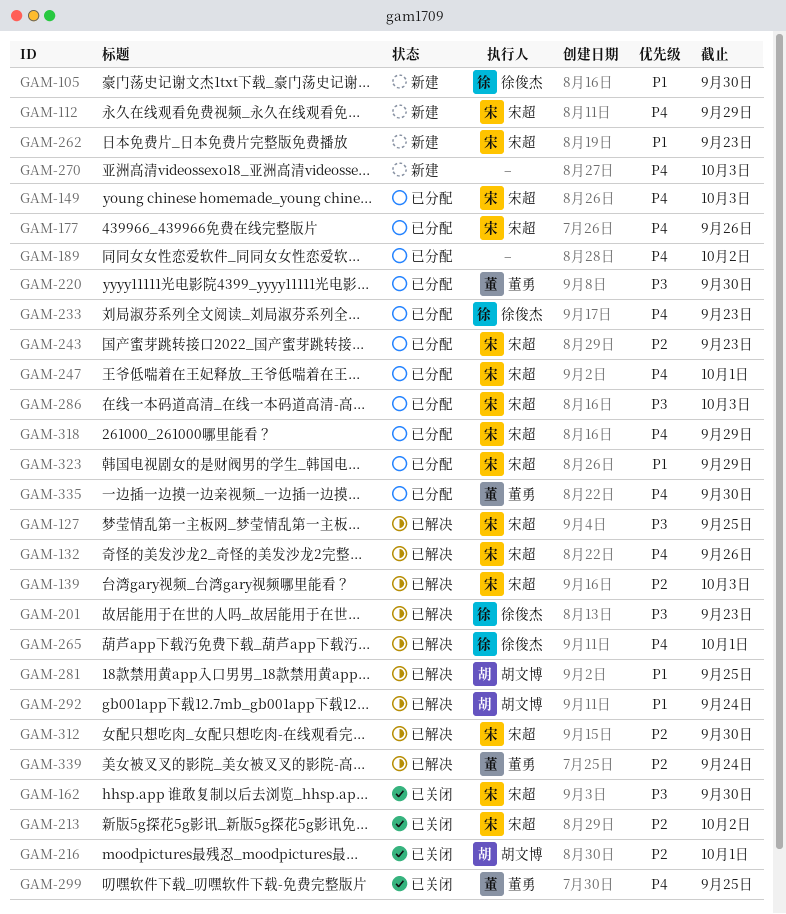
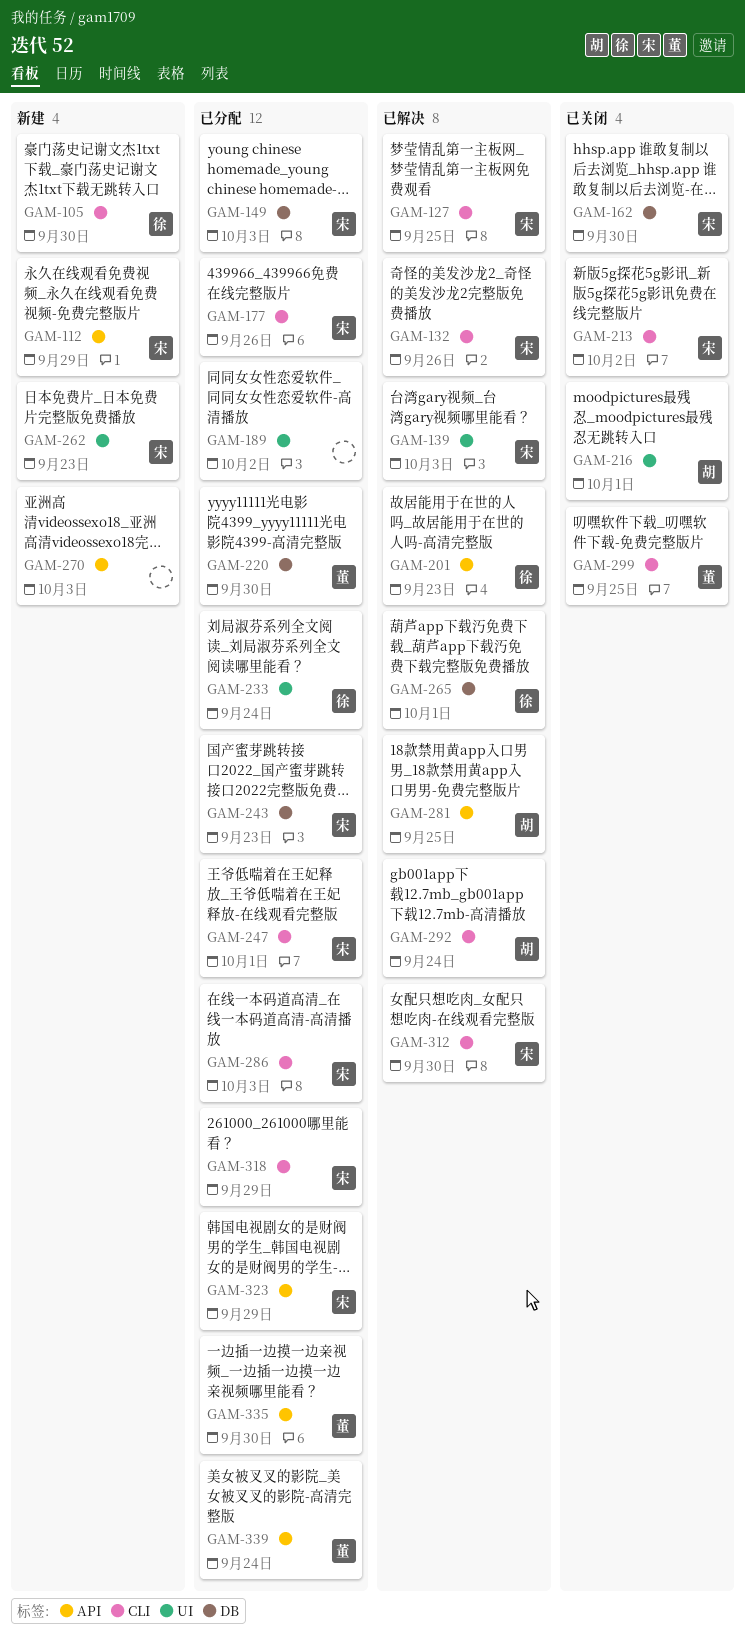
GAM-233, due: Sep 23 -> Sep 24
GAM-339, status: 已解决 -> 已分配

